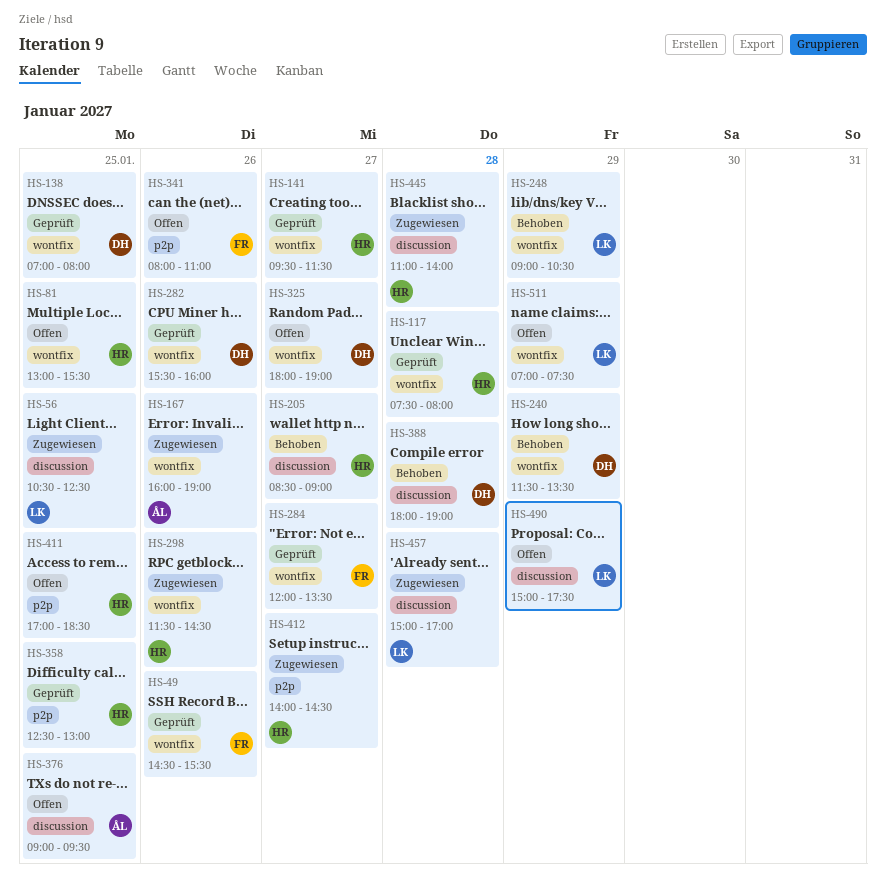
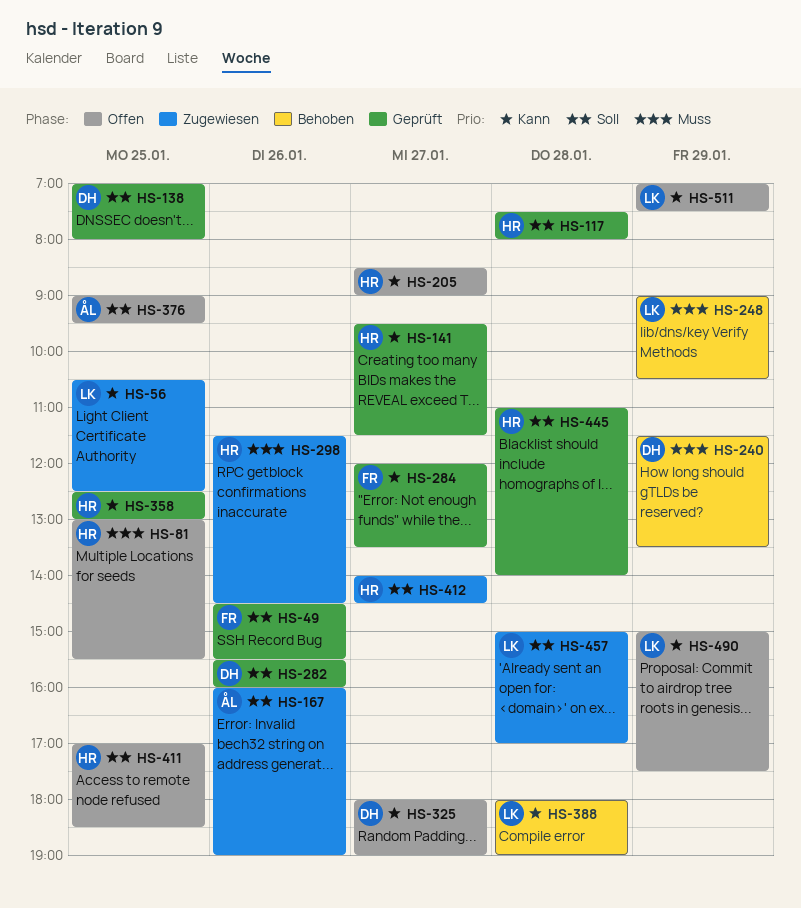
HS-205, status: Behoben -> Offen
HS-341: present -> none
HS-388, owner: DH -> LK
HS-445, status: Zugewiesen -> Geprüft

